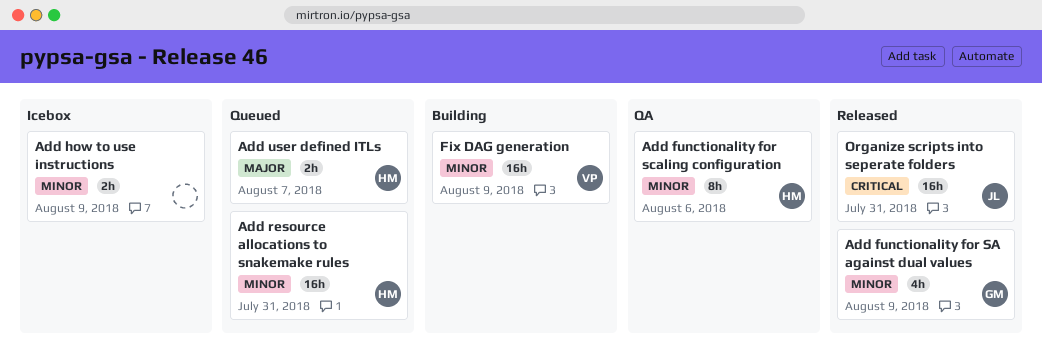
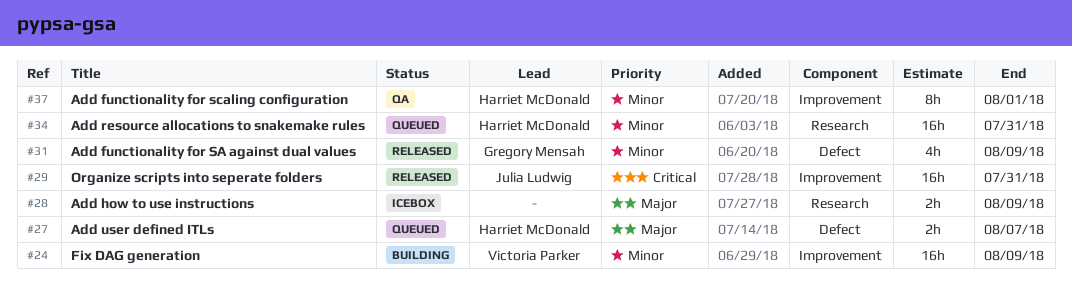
Add functionality for scaling configuration, due: Aug 6 -> Aug 1
Add how to use instructions, priority: Minor -> Major

